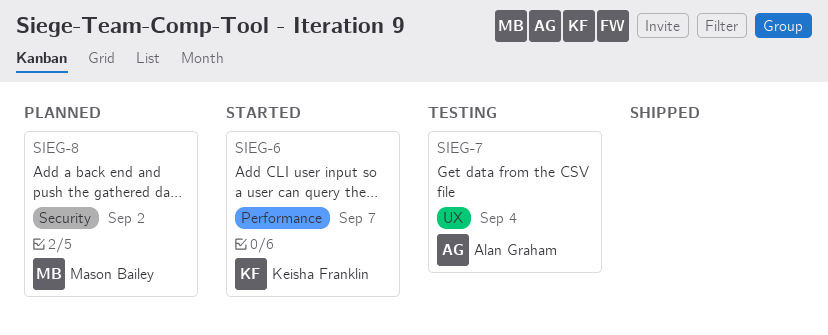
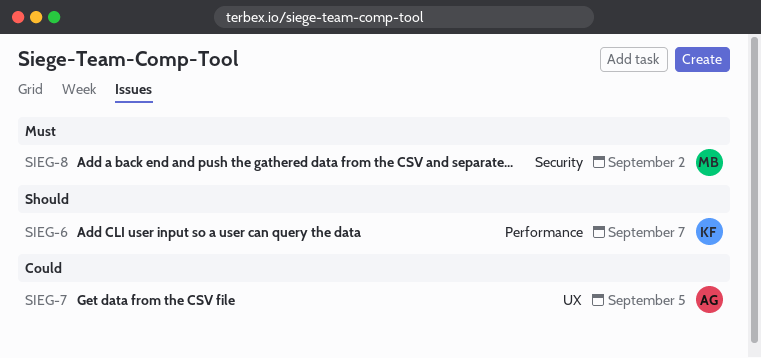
SIEG-7, due: Sep 4 -> Sep 5

